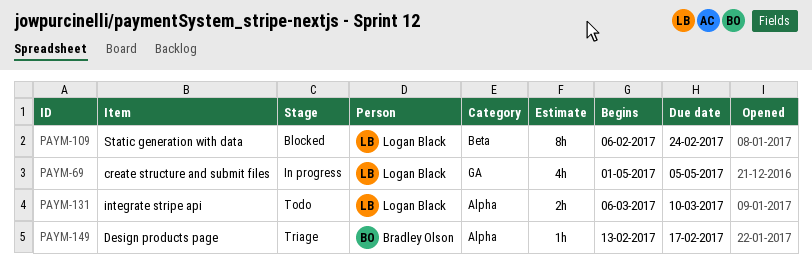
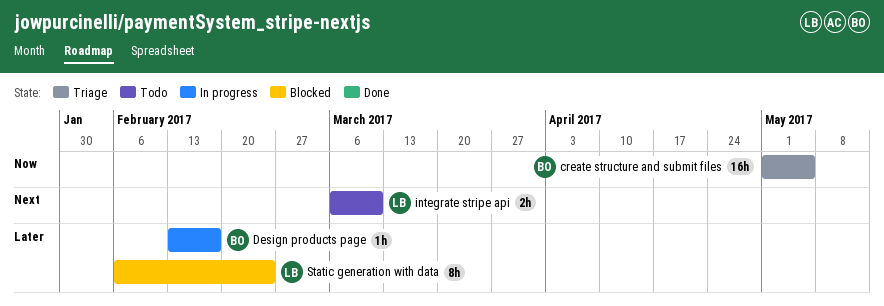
create structure and submit files, status: In progress -> Triage
create structure and submit files, owner: Logan Black -> Bradley Olson
create structure and submit files, estimate: 4h -> 16h
Design products page, status: Triage -> In progress

